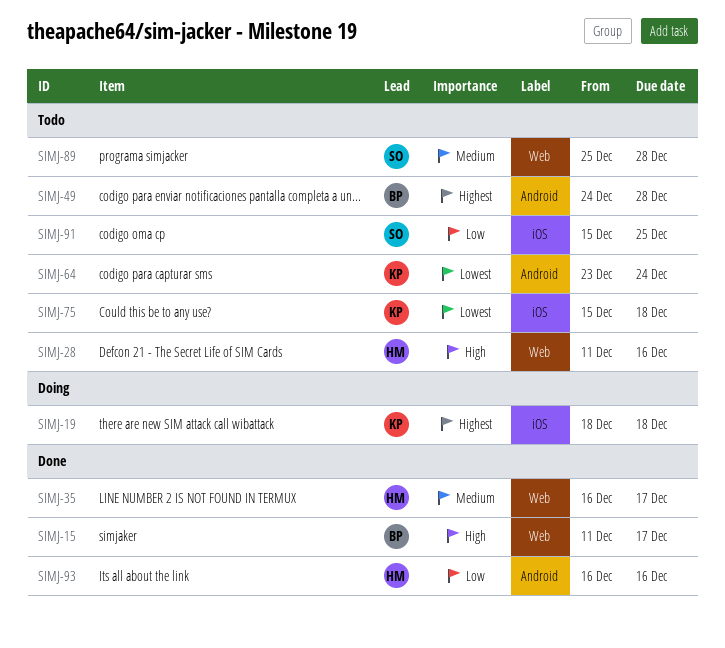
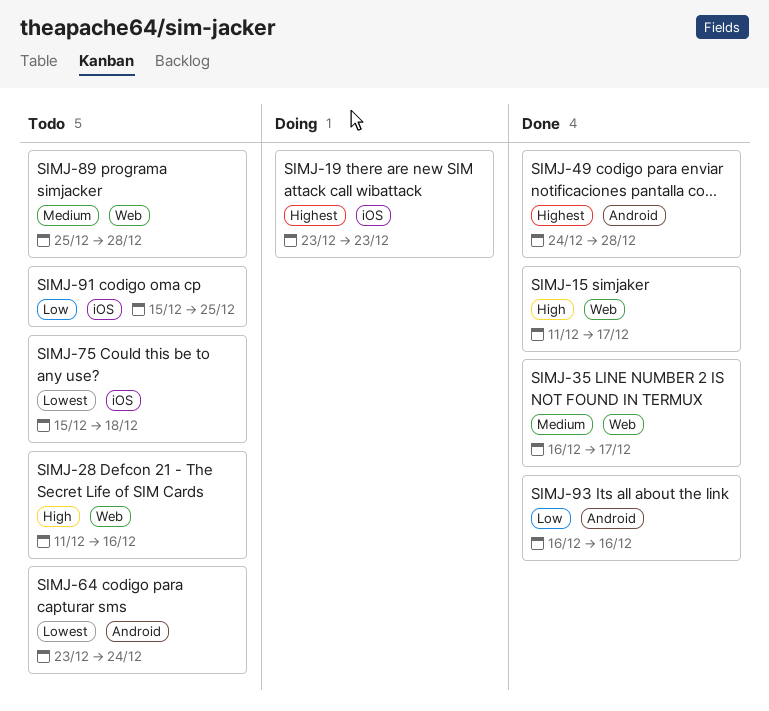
SIMJ-19, start: Dec 18 -> Dec 23
SIMJ-19, due: Dec 18 -> Dec 23
SIMJ-49, status: Todo -> Done

